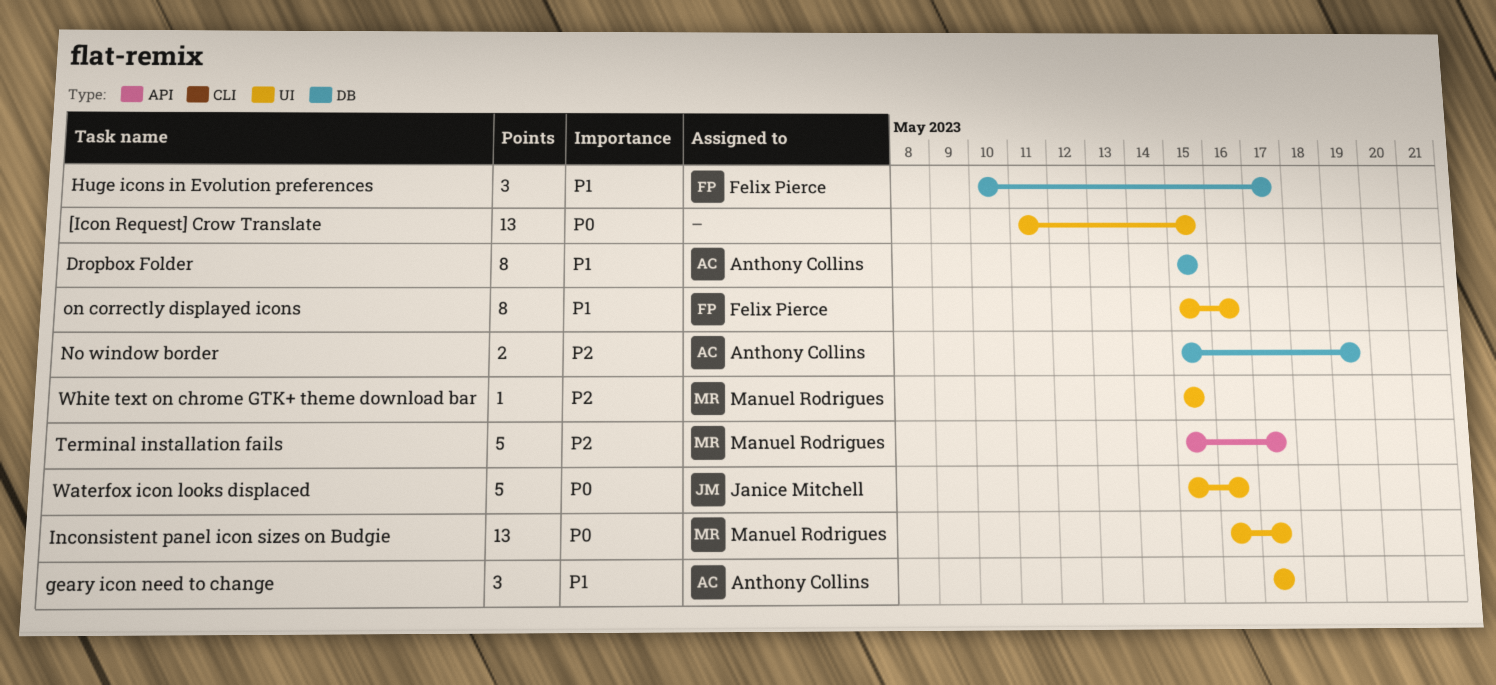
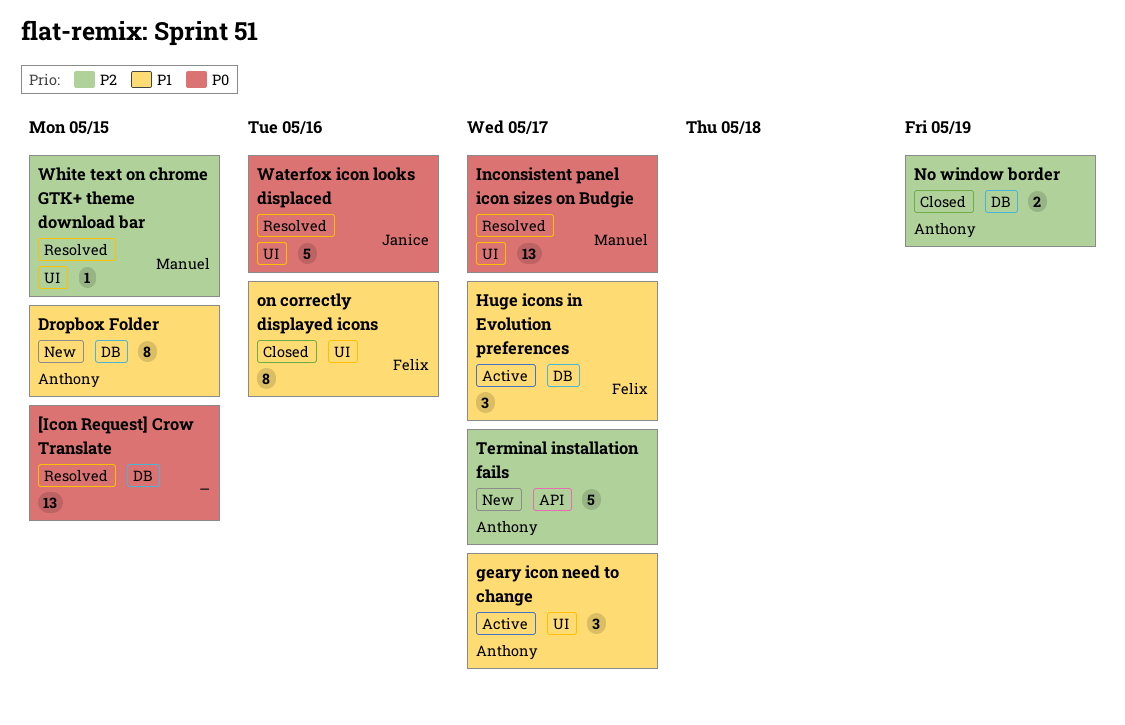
[Icon Request] Crow Translate, label: UI -> DB
Terminal installation fails, owner: Manuel Rodrigues -> Anthony Collins

